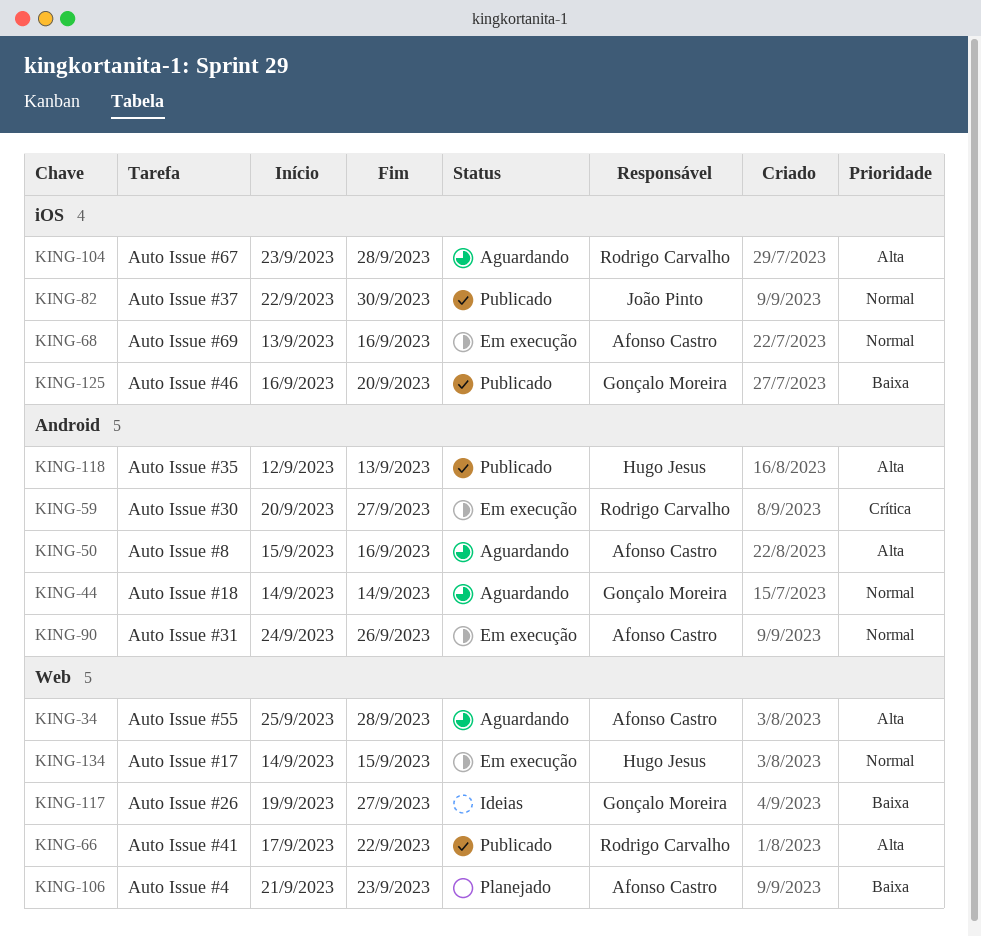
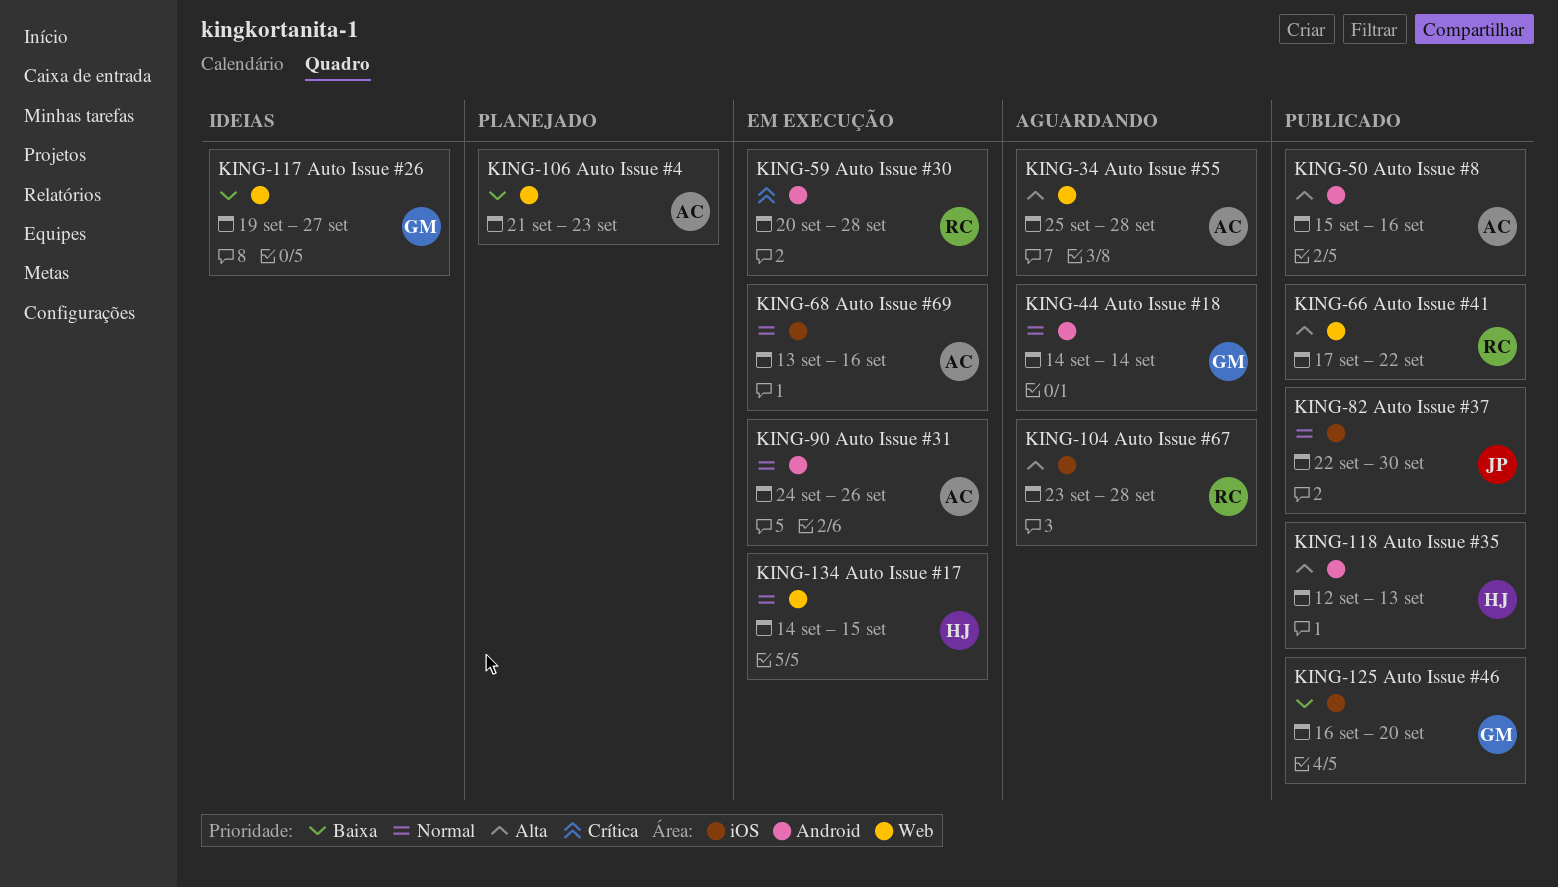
KING-50, status: Aguardando -> Publicado
KING-59, due: Sep 27 -> Sep 28

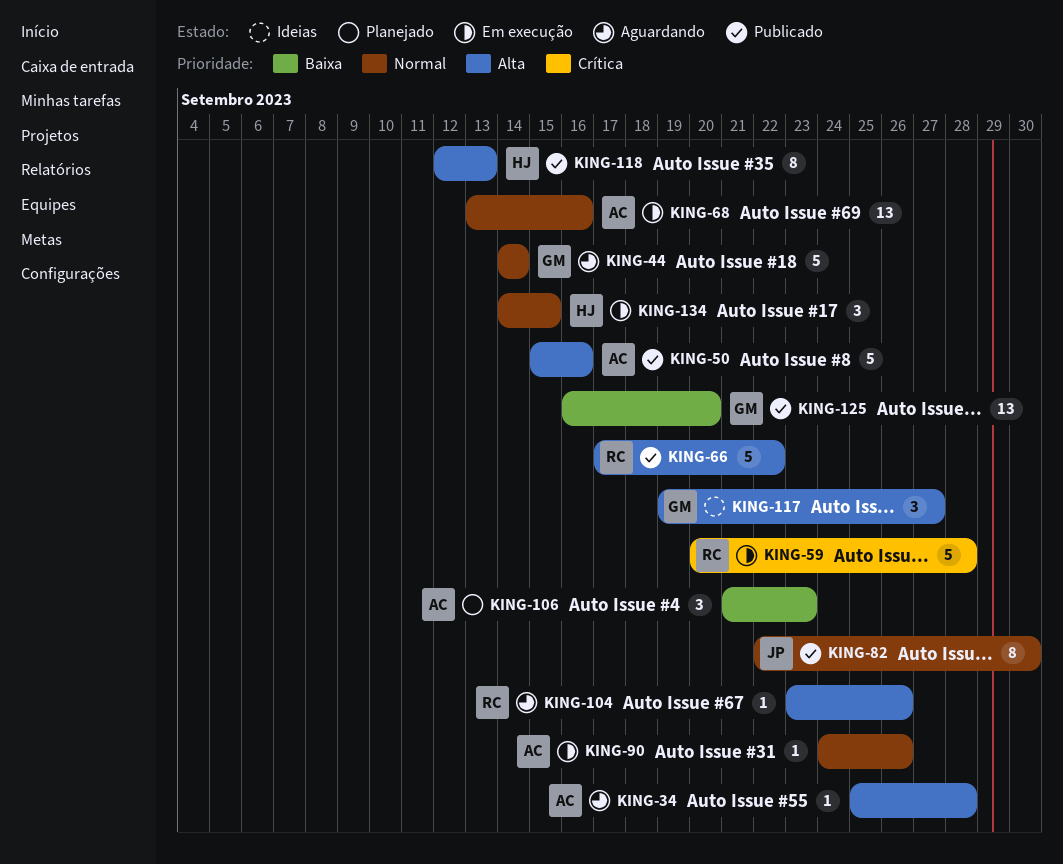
KING-104, due: Sep 28 -> Sep 26
KING-117, priority: Baixa -> Alta

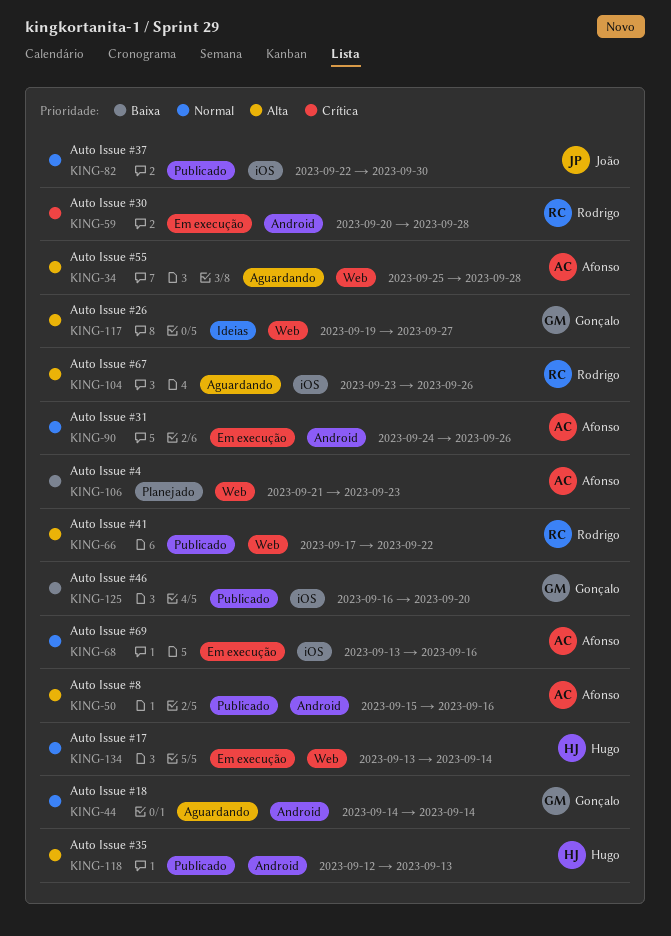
KING-134, start: Sep 14 -> Sep 13
KING-134, due: Sep 15 -> Sep 14

